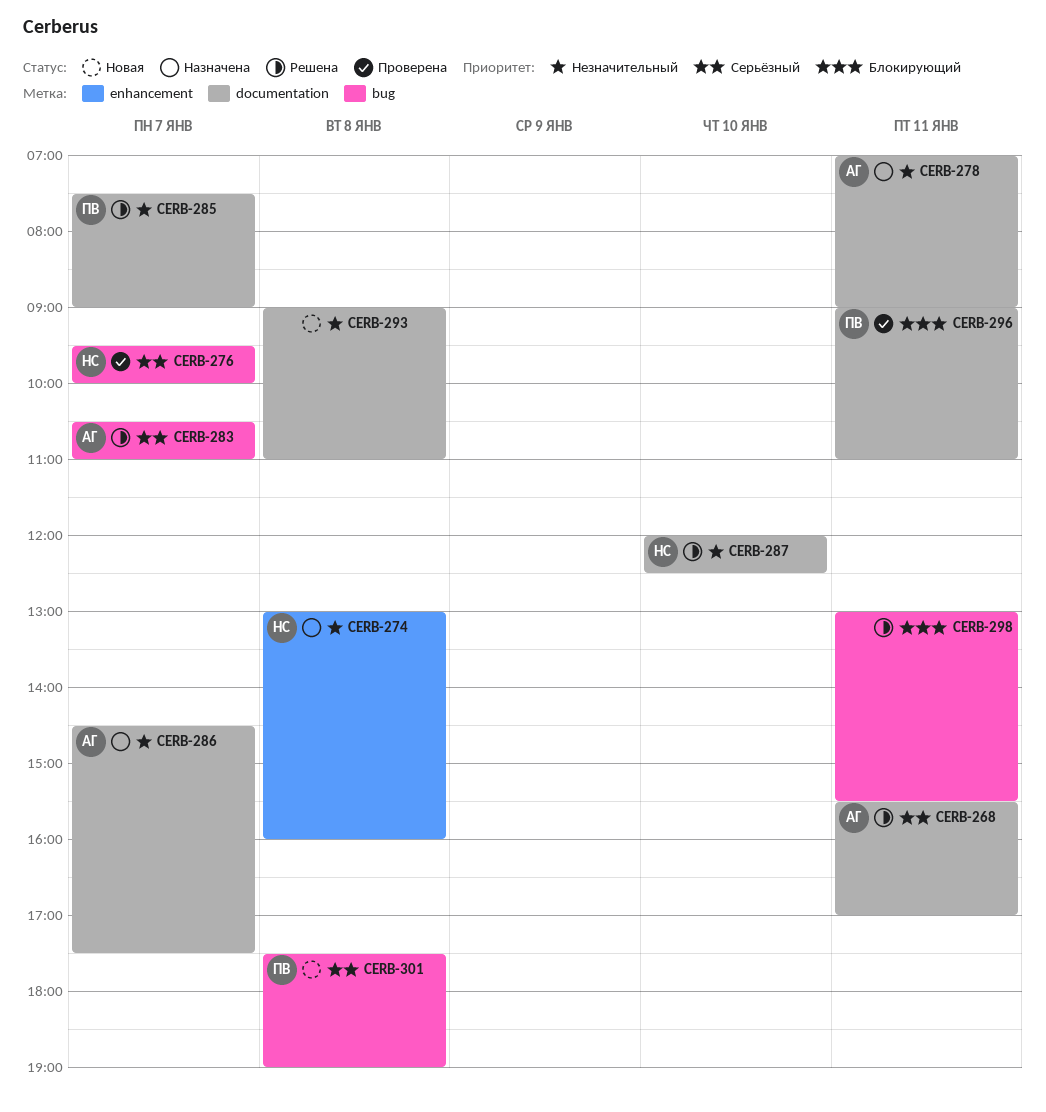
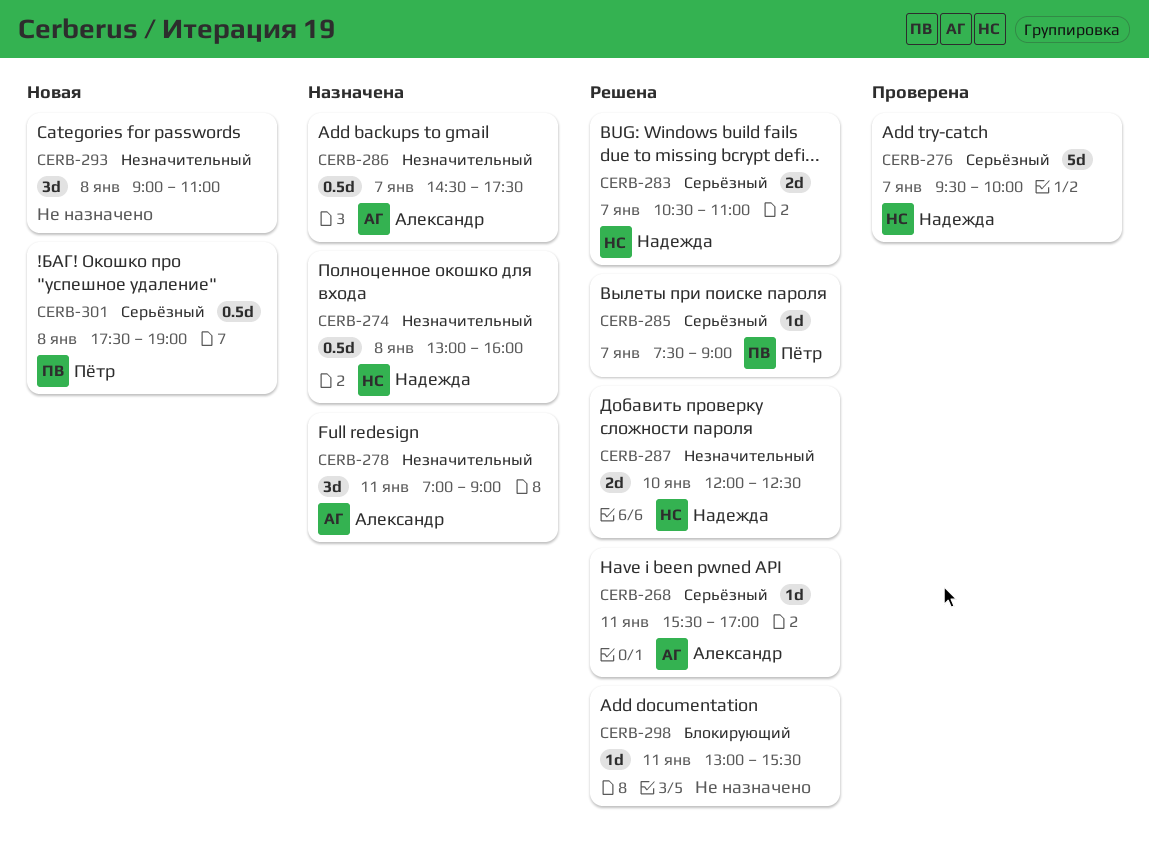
CERB-283, owner: Александр -> Надежда
CERB-285, priority: Незначительный -> Серьёзный
CERB-296: present -> none

